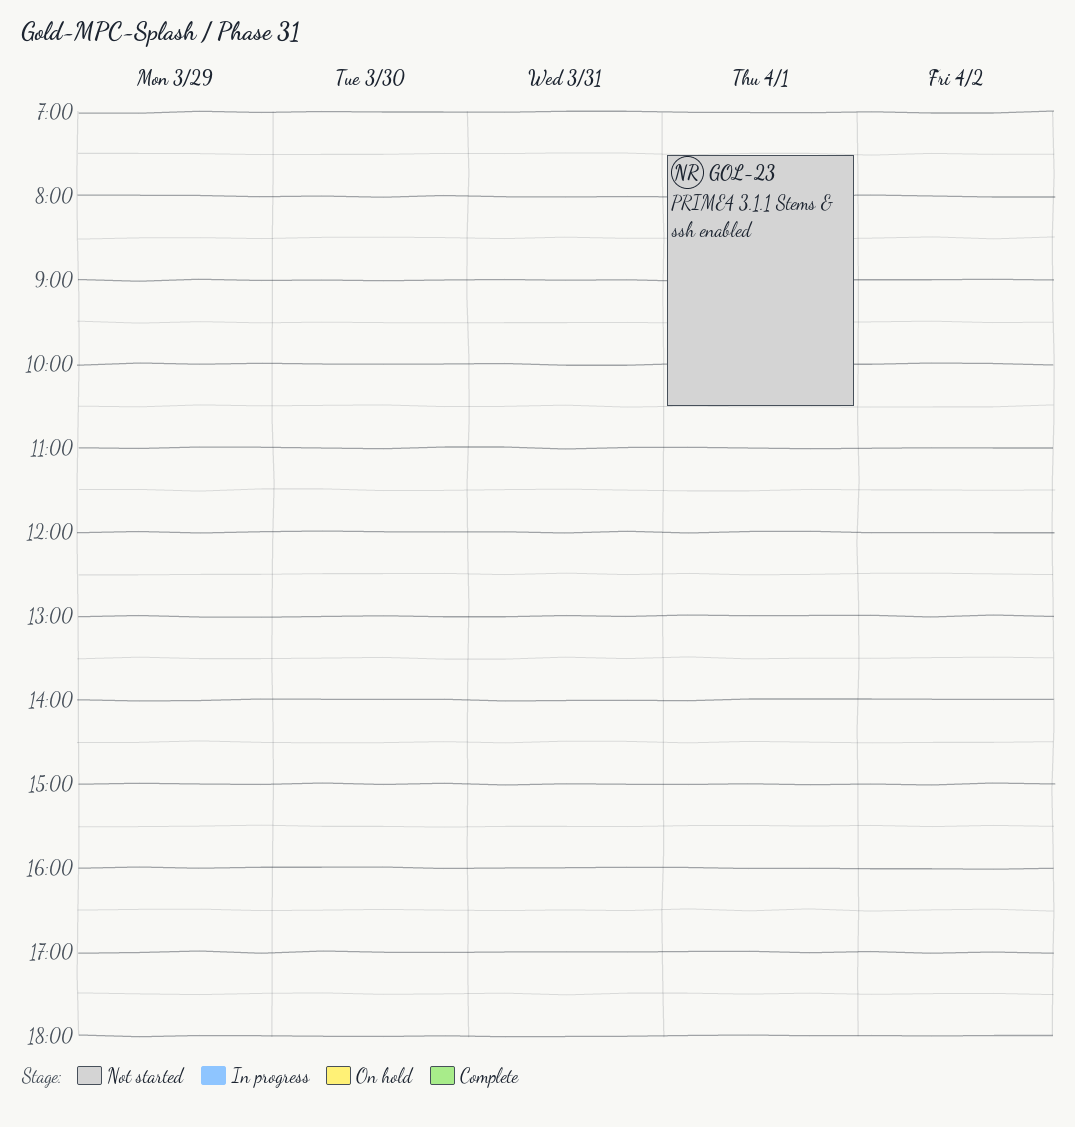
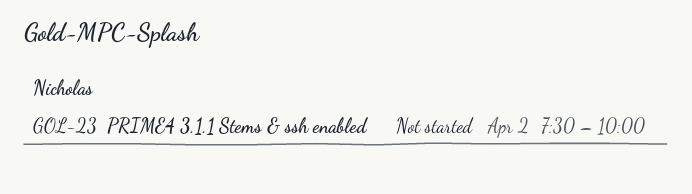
GOL-23, day: Apr 1 -> Apr 2
GOL-23, ends: 10:30 -> 10:00

